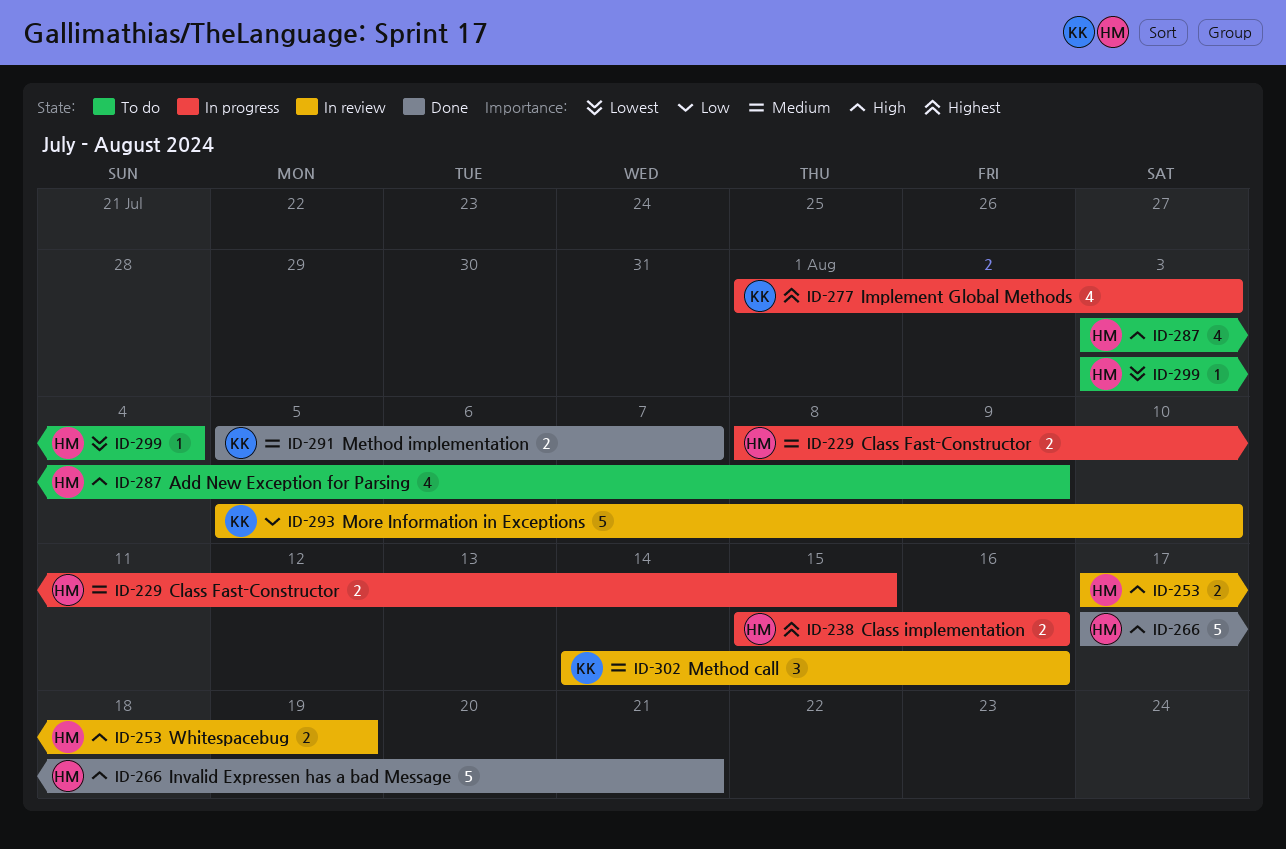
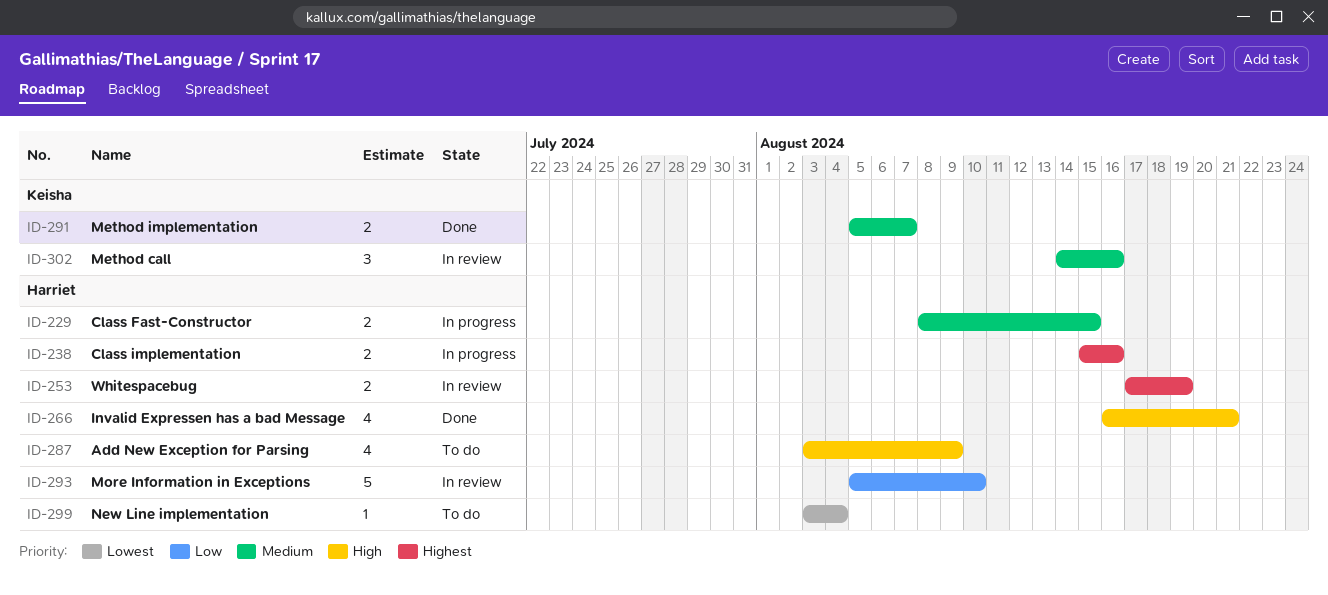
ID-253, priority: High -> Highest
ID-266, estimate: 5 -> 4
ID-266, start: Aug 17 -> Aug 16
ID-277: present -> none
ID-293, owner: Keisha -> Harriet

